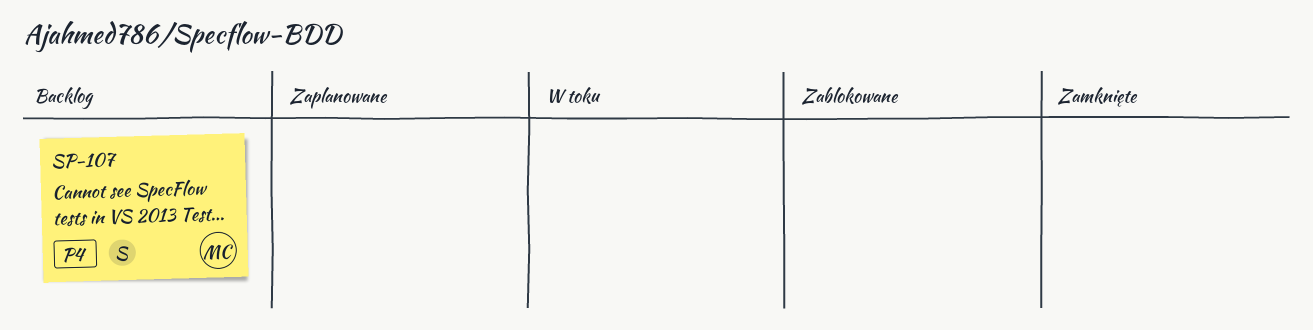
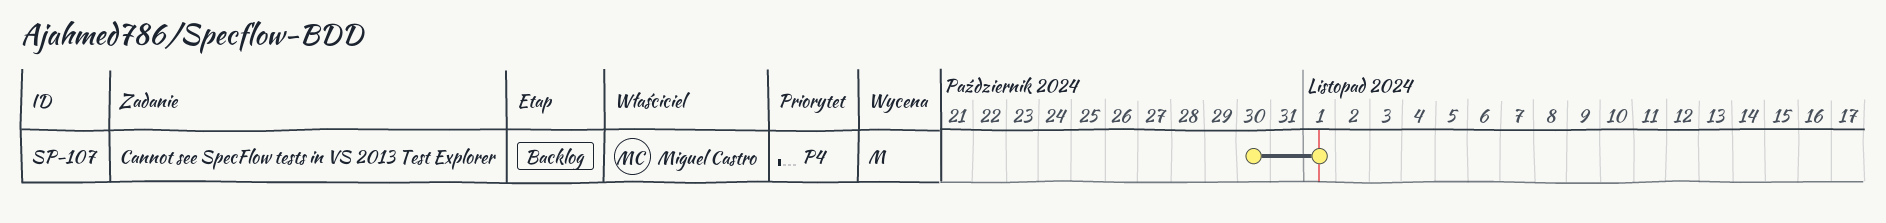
SP-107, estimate: S -> M

